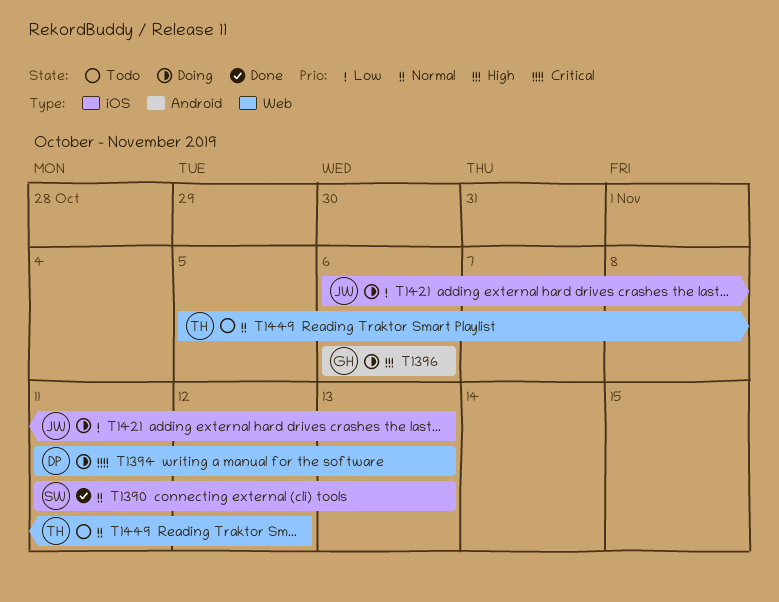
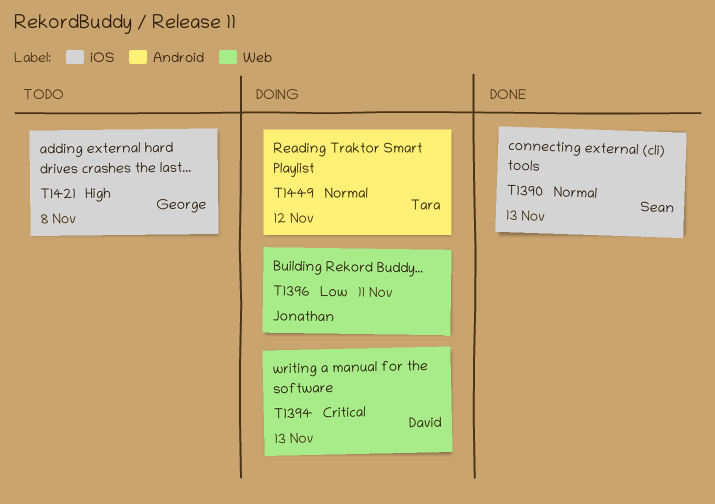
T1396, owner: George -> Jonathan
T1396, priority: High -> Low
T1396, label: Android -> Web
T1396, due: Nov 6 -> Nov 11
T1421, status: Doing -> Todo
T1421, owner: Jonathan -> George
T1421, priority: Low -> High
T1421, due: Nov 13 -> Nov 8
T1449, status: Todo -> Doing
T1449, label: Web -> Android

